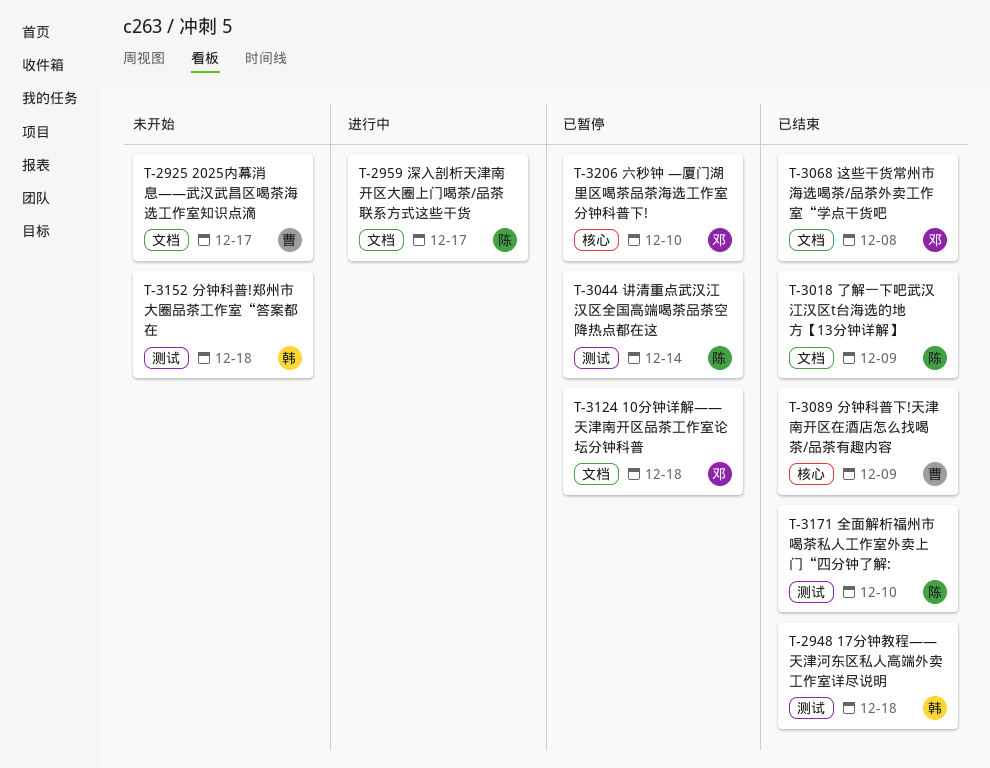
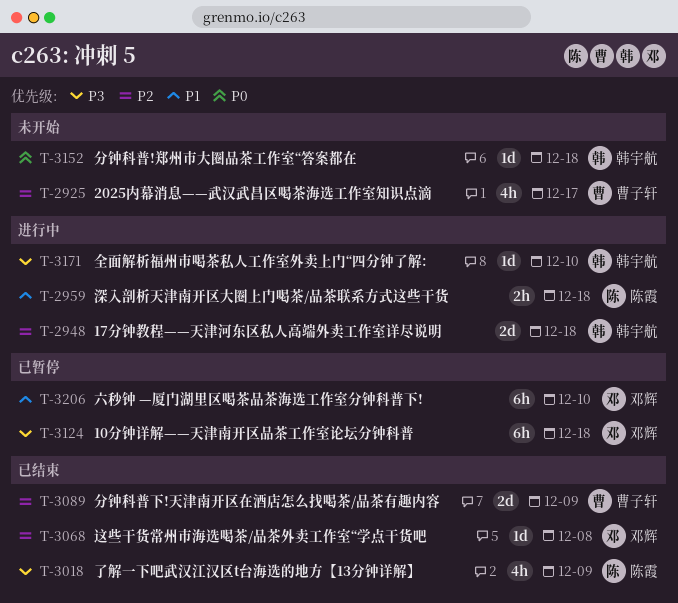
T-2948, status: 已结束 -> 进行中
T-2959, due: Dec 17 -> Dec 18
T-3044: present -> none
T-3171, status: 已结束 -> 进行中
T-3171, owner: 陈霞 -> 韩宇航

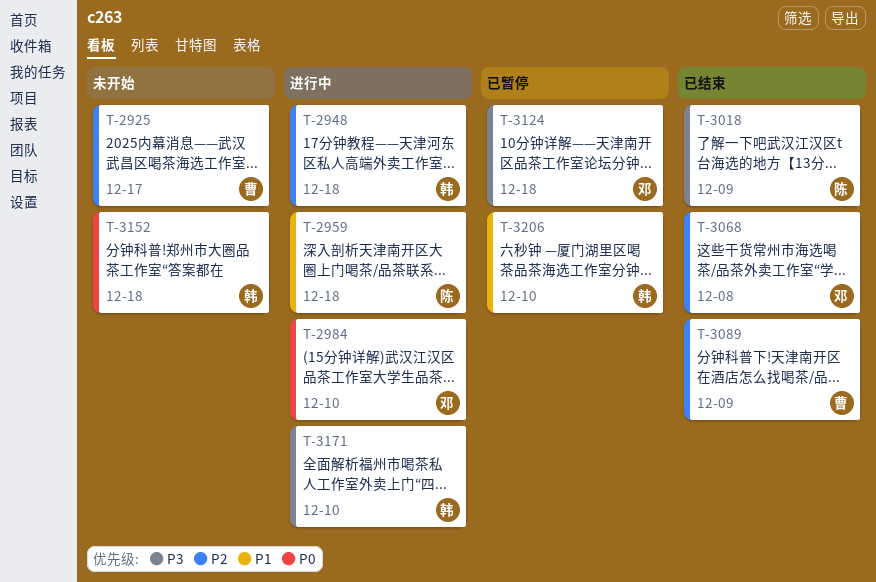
T-2984: none -> present
T-3206, owner: 邓辉 -> 韩宇航

